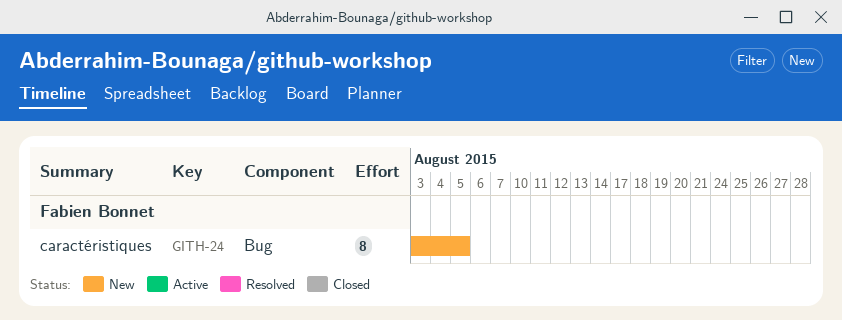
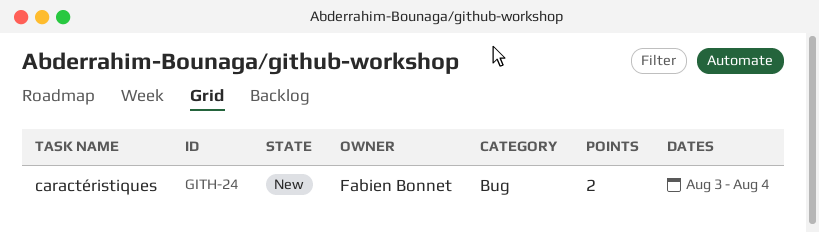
GITH-24, estimate: 8 -> 2
GITH-24, due: Aug 5 -> Aug 4

